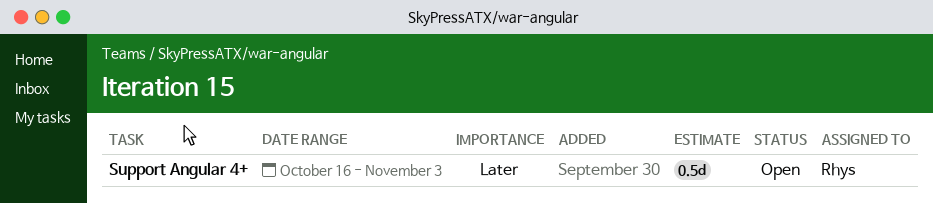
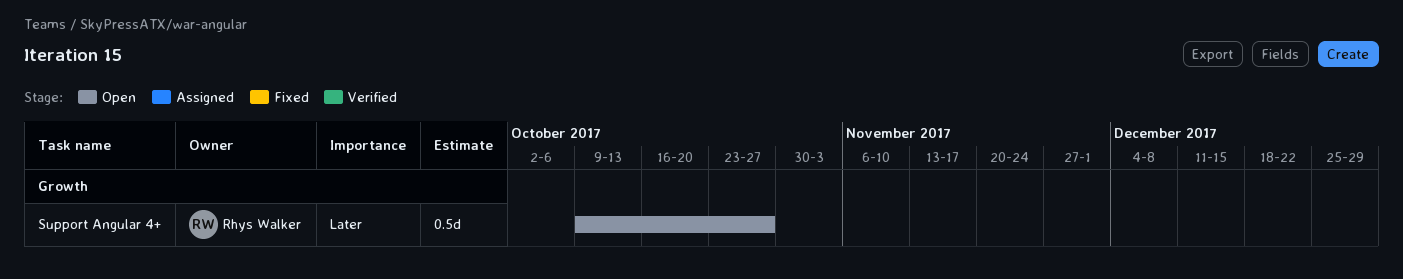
Support Angular 4+, start: Oct 16 -> Oct 9
Support Angular 4+, due: Nov 3 -> Oct 27

